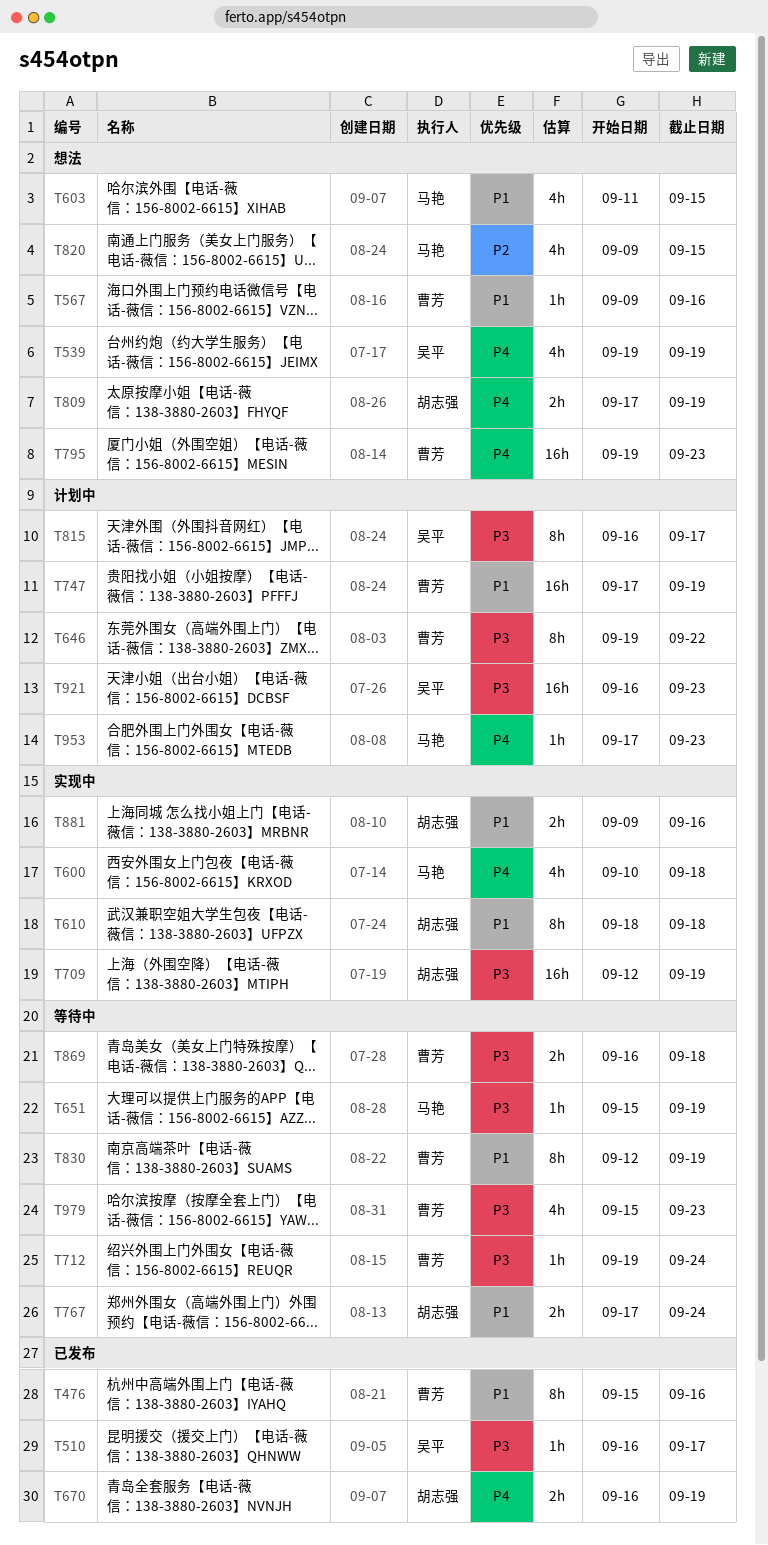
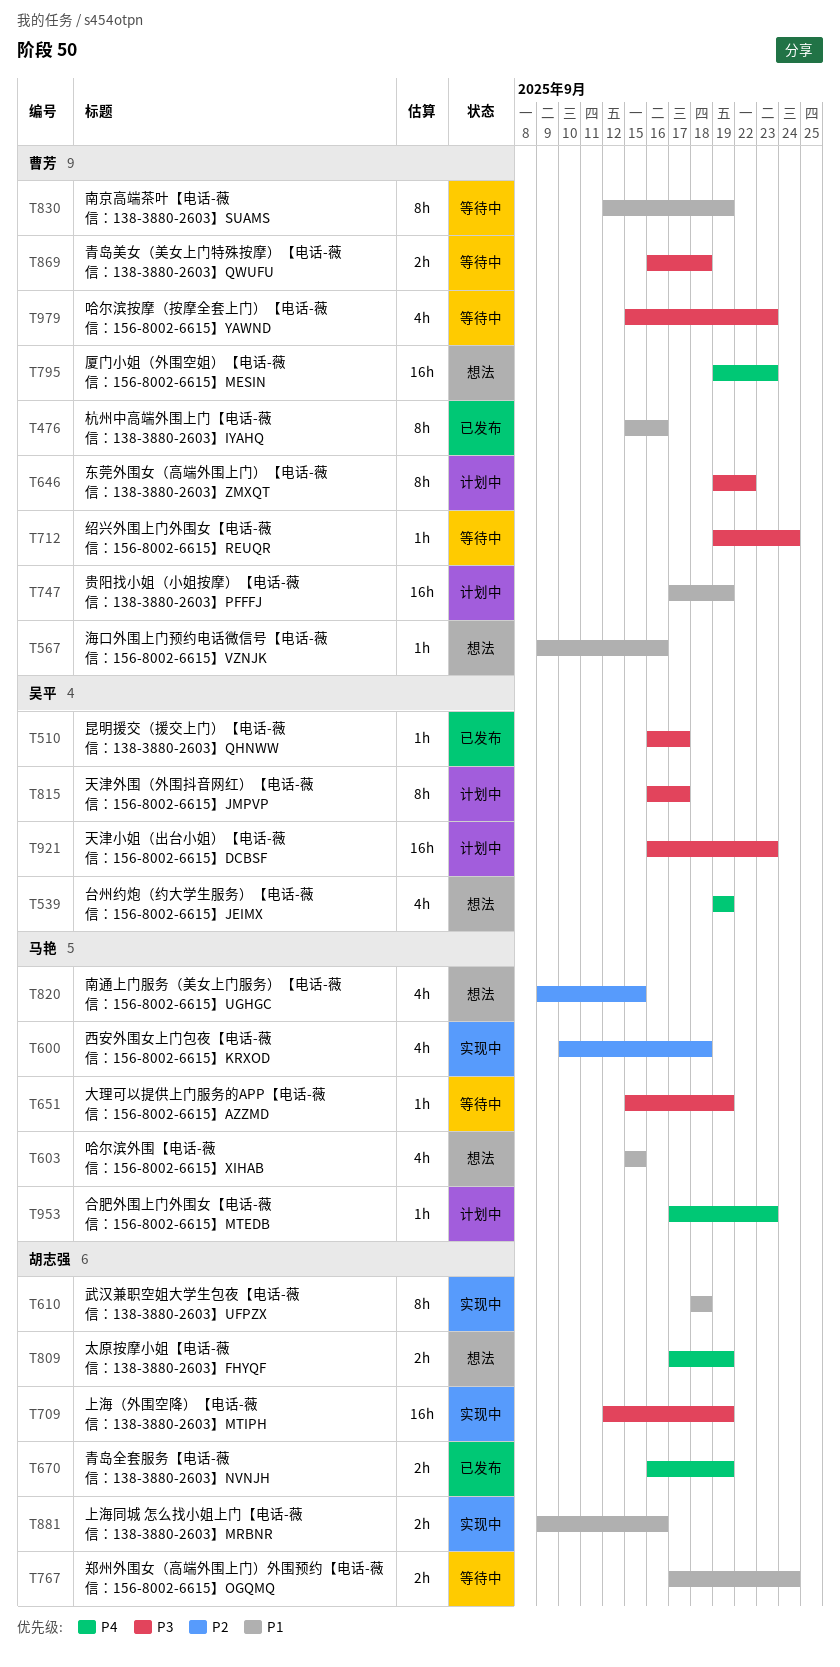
T600, priority: P4 -> P2
T603, start: Sep 11 -> Sep 15

